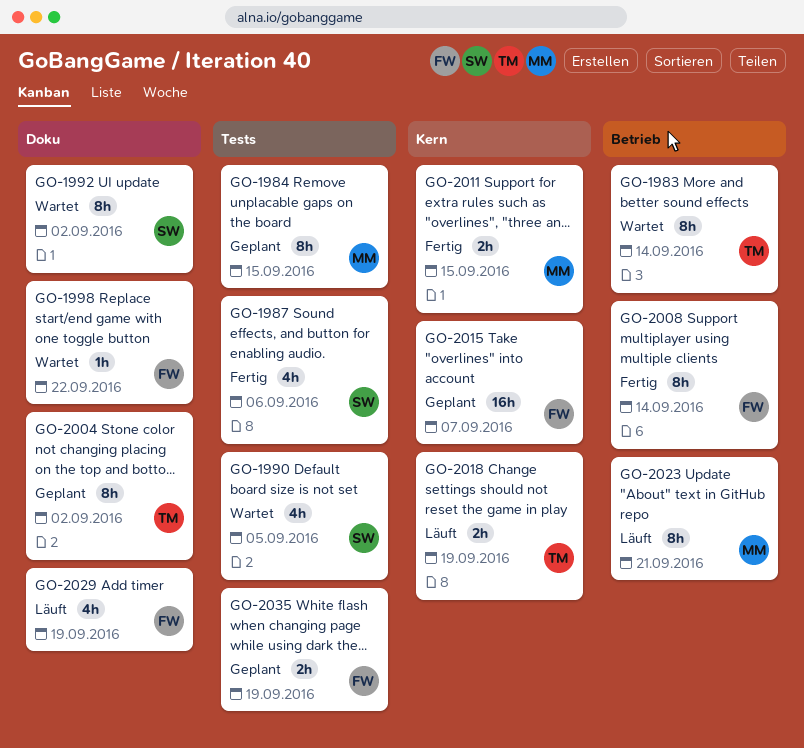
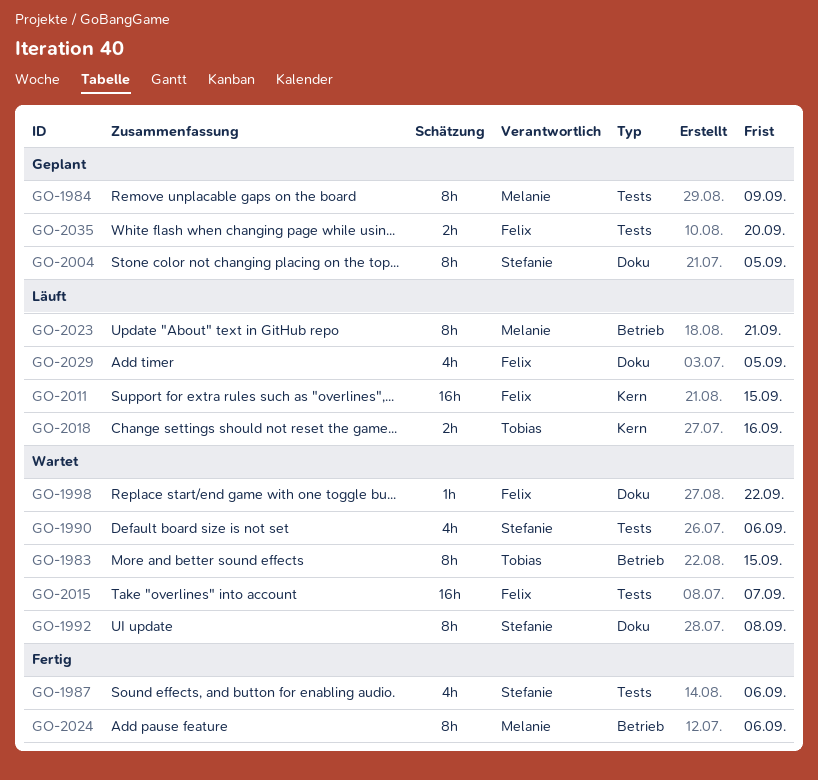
GO-1983, due: Sep 14 -> Sep 15
GO-1984, due: Sep 15 -> Sep 9
GO-1990, due: Sep 5 -> Sep 6
GO-1992, due: Sep 2 -> Sep 8
GO-2004, owner: Tobias -> Stefanie
GO-2004, due: Sep 2 -> Sep 5
GO-2008: present -> none
GO-2011, status: Fertig -> Läuft
GO-2011, owner: Melanie -> Felix
GO-2011, estimate: 2h -> 16h
GO-2015, status: Geplant -> Wartet
GO-2015, label: Kern -> Tests
GO-2018, due: Sep 19 -> Sep 16
GO-2024: none -> present
GO-2029, due: Sep 19 -> Sep 5
GO-2035, due: Sep 19 -> Sep 20

